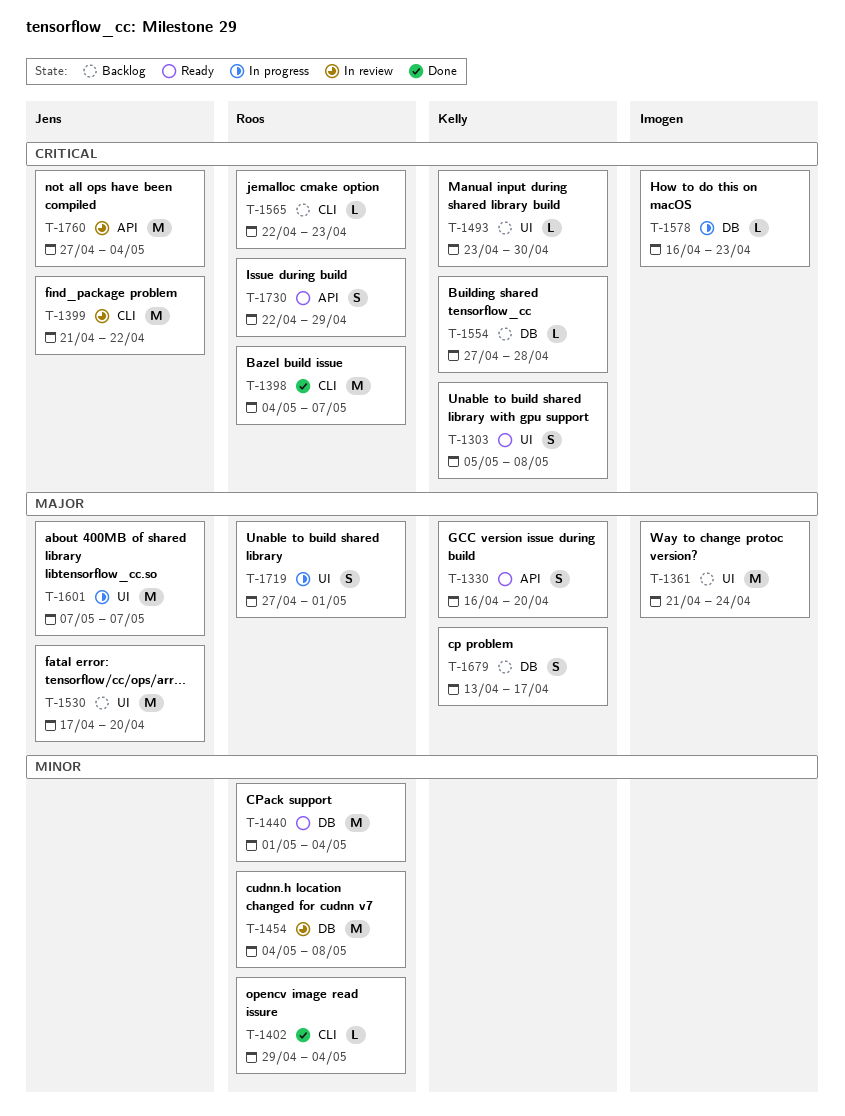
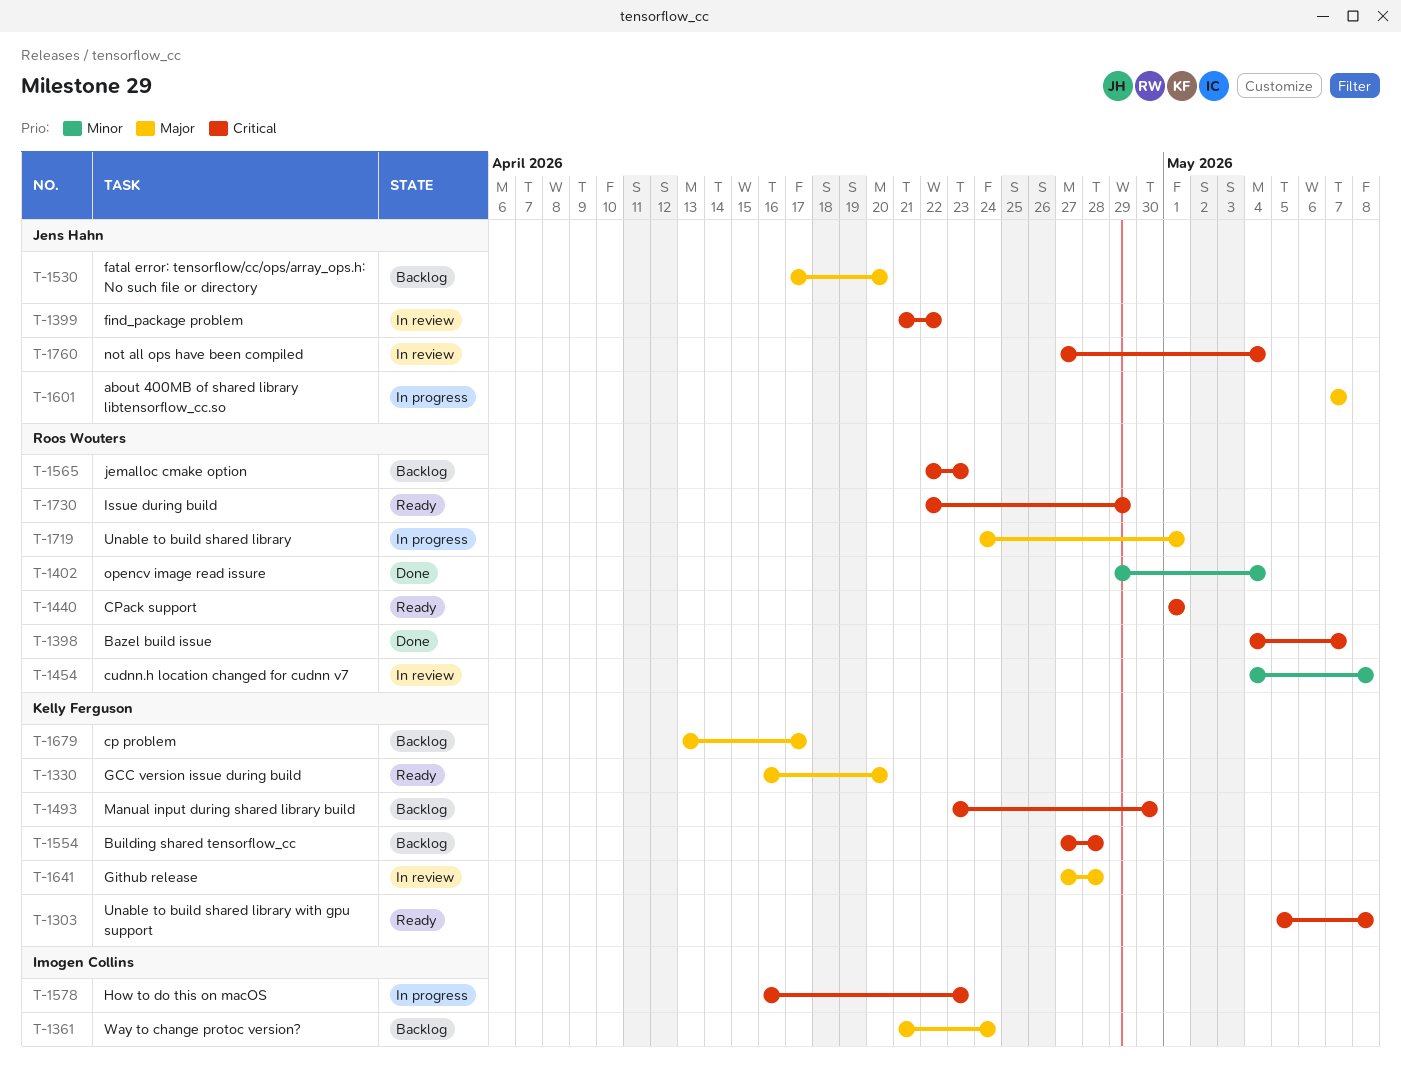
T-1440, priority: Minor -> Critical
T-1440, due: May 4 -> May 1
T-1641: none -> present
T-1719, start: Apr 27 -> Apr 24

